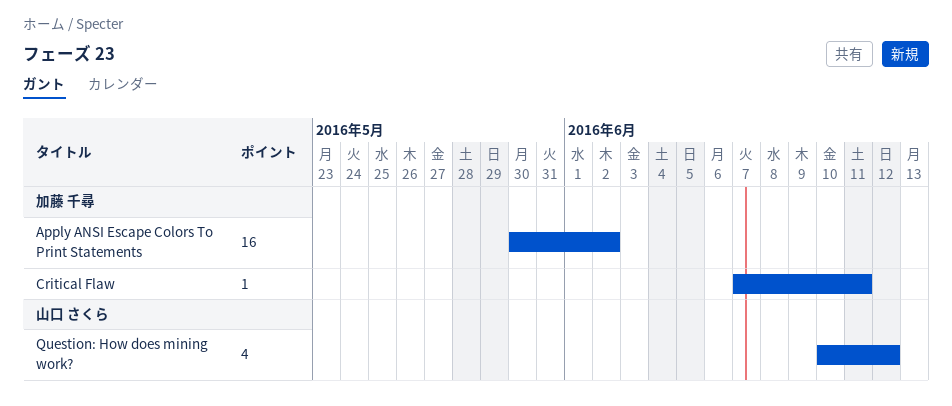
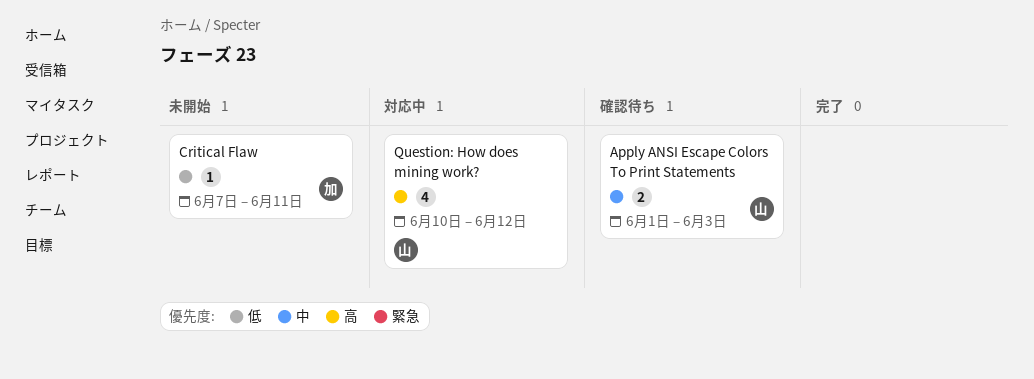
Apply ANSI Escape Colors To Print Statements, owner: 加藤 千尋 -> 山口 さくら
Apply ANSI Escape Colors To Print Statements, estimate: 16 -> 2
Apply ANSI Escape Colors To Print Statements, start: May 30 -> Jun 1
Apply ANSI Escape Colors To Print Statements, due: Jun 2 -> Jun 3

